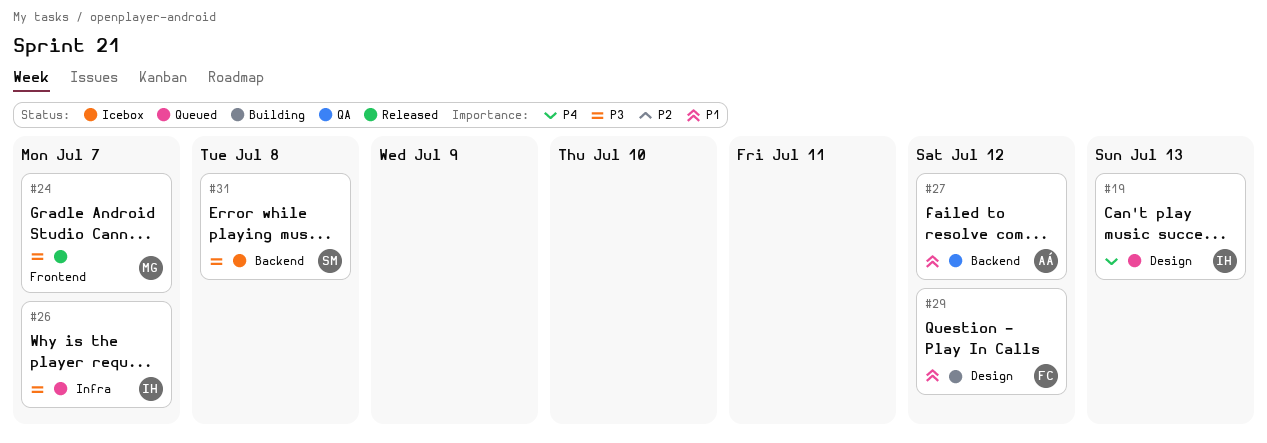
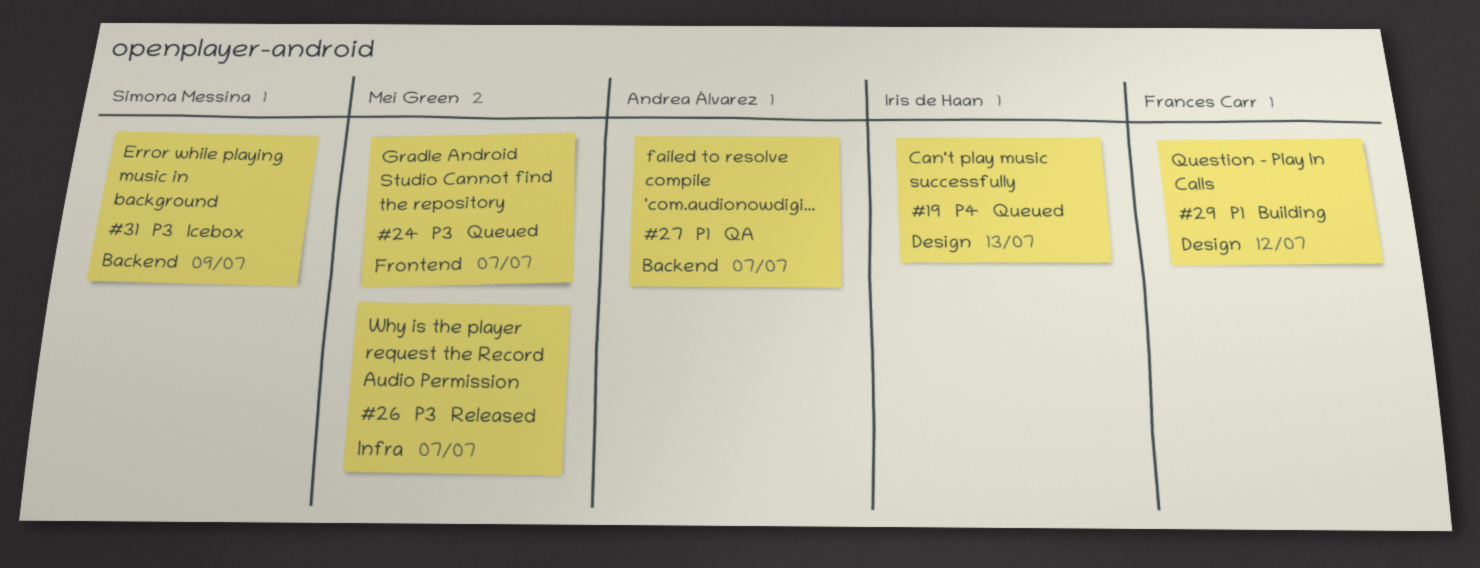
#24, status: Released -> Queued
#26, status: Queued -> Released
#26, owner: Iris de Haan -> Mei Green
#27, due: Jul 12 -> Jul 7
#31, due: Jul 8 -> Jul 9

